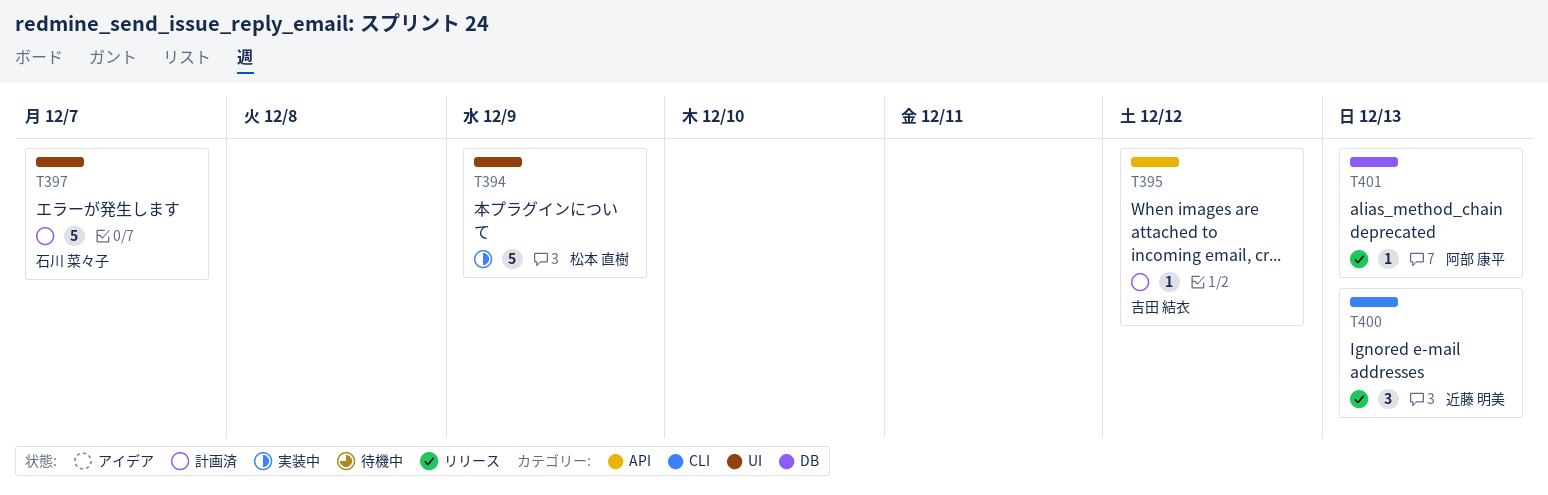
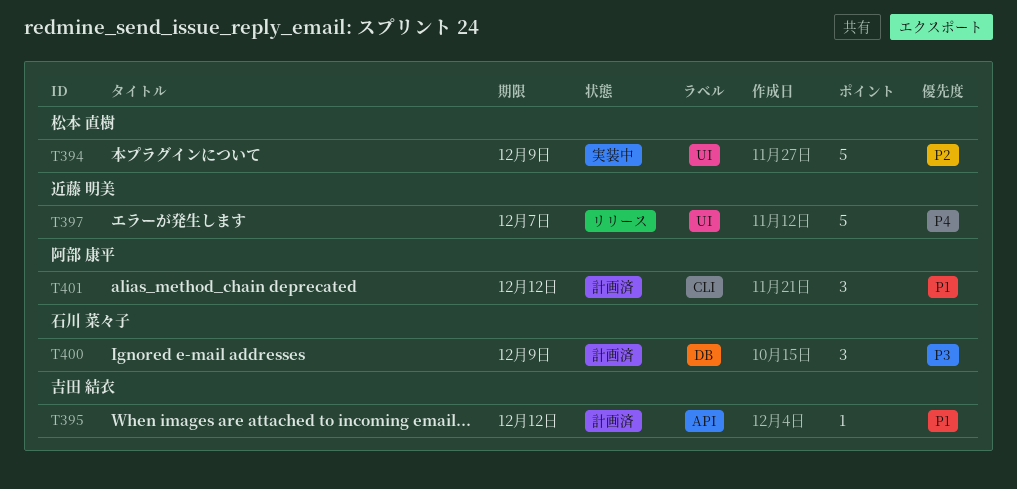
T397, status: 計画済 -> リリース
T397, owner: 石川 菜々子 -> 近藤 明美
T400, status: リリース -> 計画済
T400, owner: 近藤 明美 -> 石川 菜々子
T400, label: CLI -> DB
T400, due: Dec 13 -> Dec 9
T401, status: リリース -> 計画済
T401, label: DB -> CLI
T401, estimate: 1 -> 3
T401, due: Dec 13 -> Dec 12

